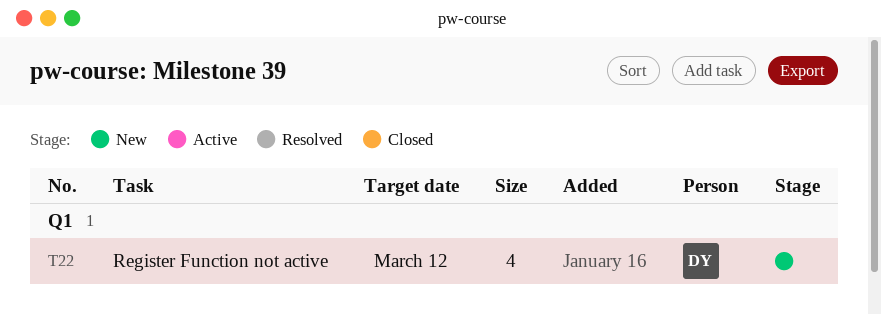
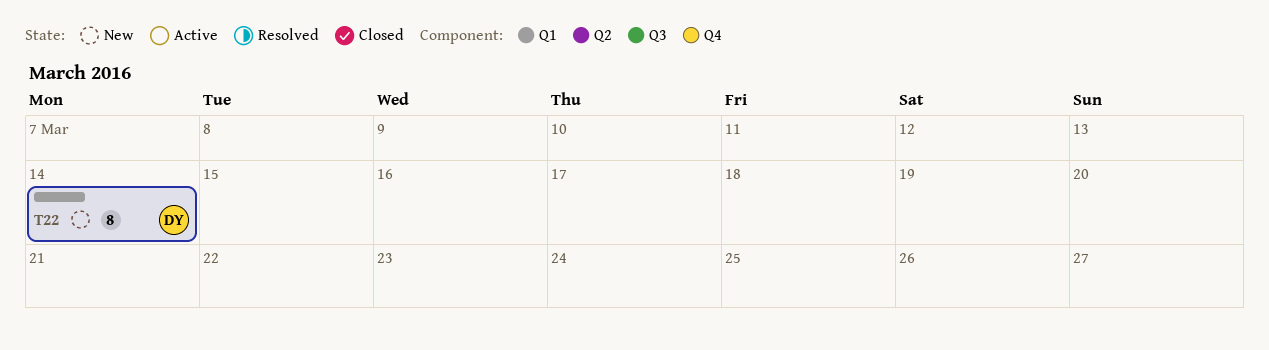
T22, estimate: 4 -> 8
T22, due: Mar 12 -> Mar 14

